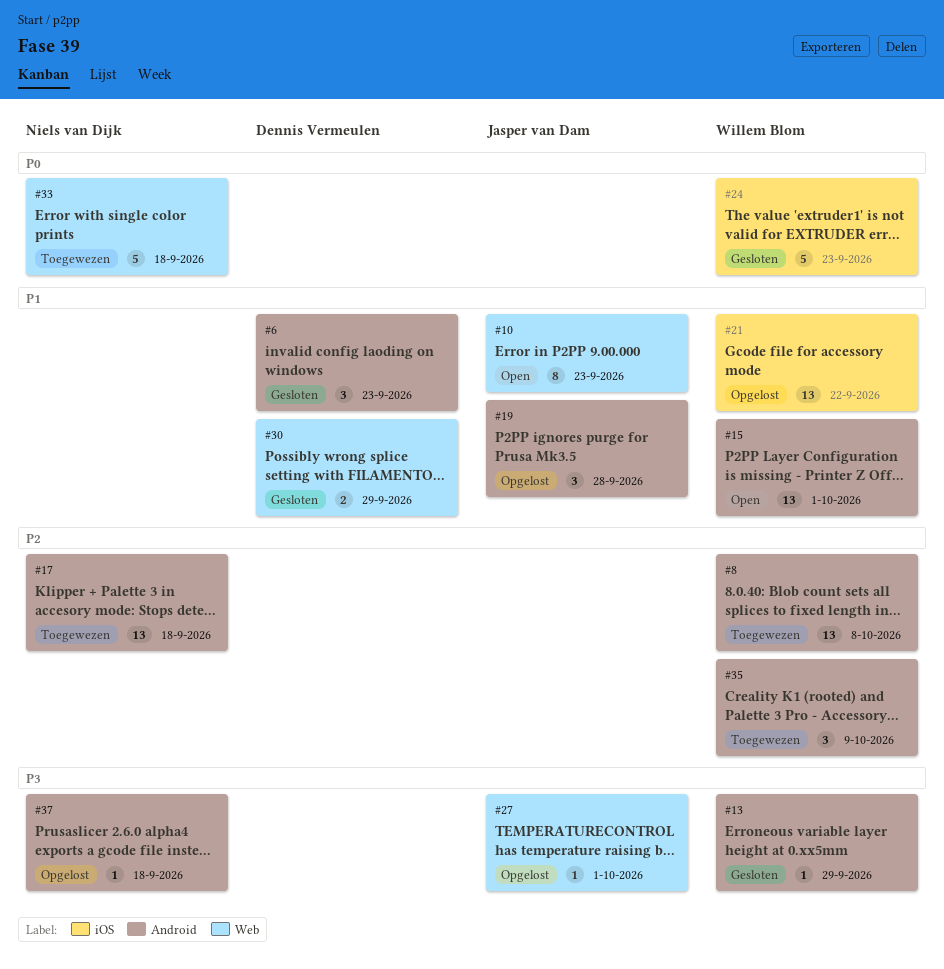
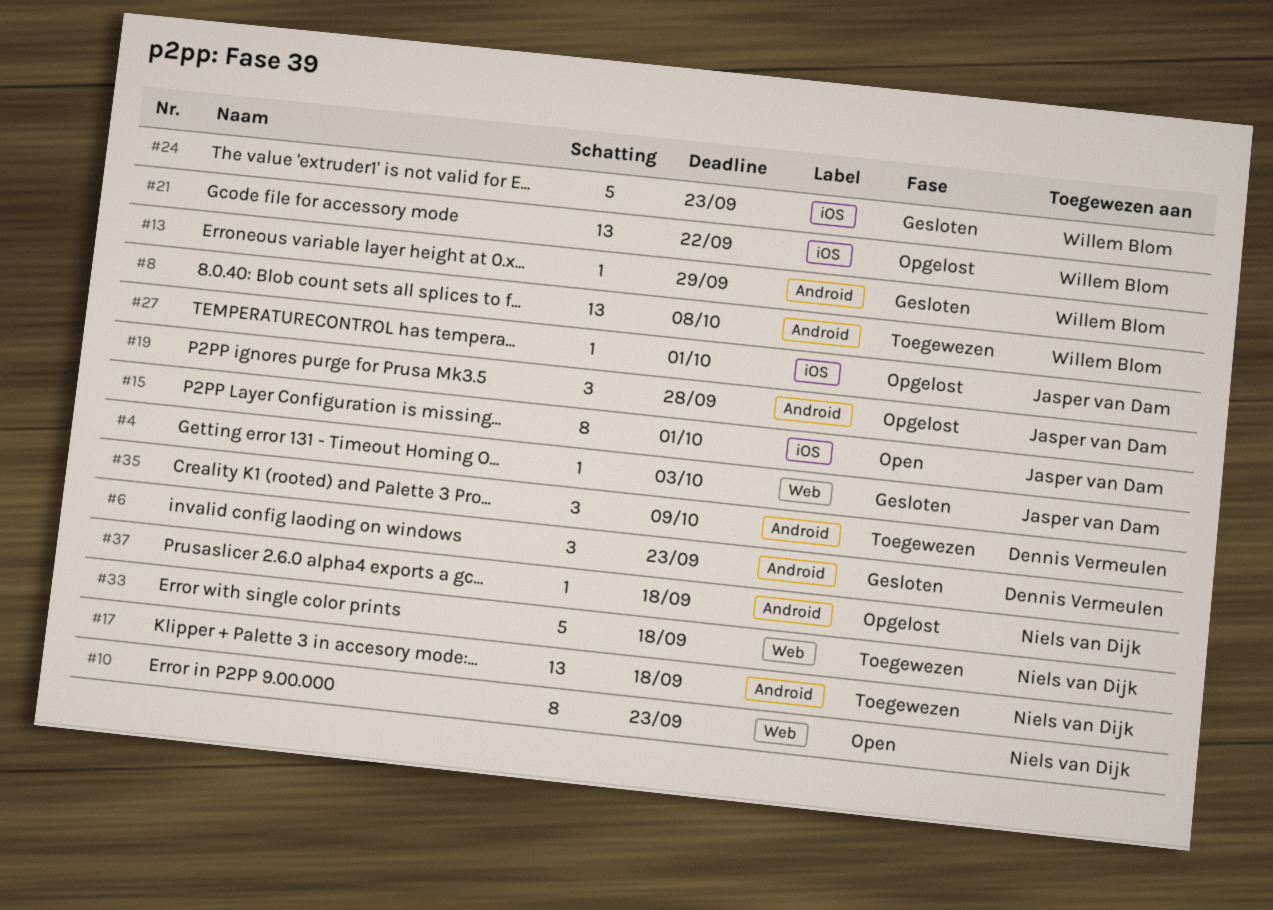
#4: none -> present
#10, owner: Jasper van Dam -> Niels van Dijk
#15, owner: Willem Blom -> Jasper van Dam
#15, label: Android -> iOS
#15, estimate: 13 -> 8
#27, label: Web -> iOS
#30: present -> none
#35, owner: Willem Blom -> Dennis Vermeulen

